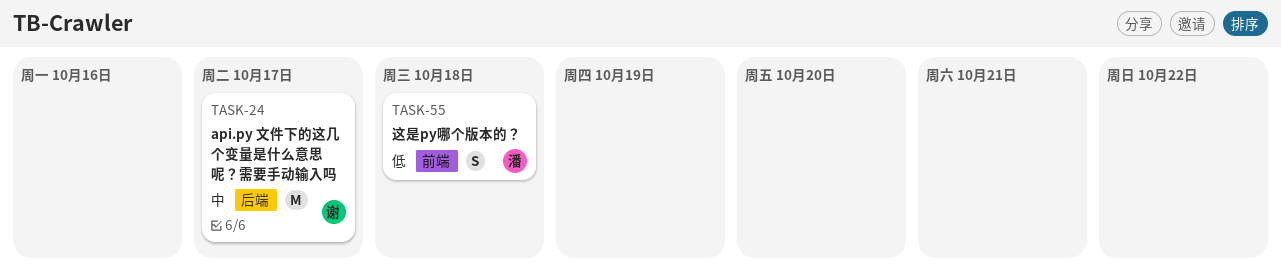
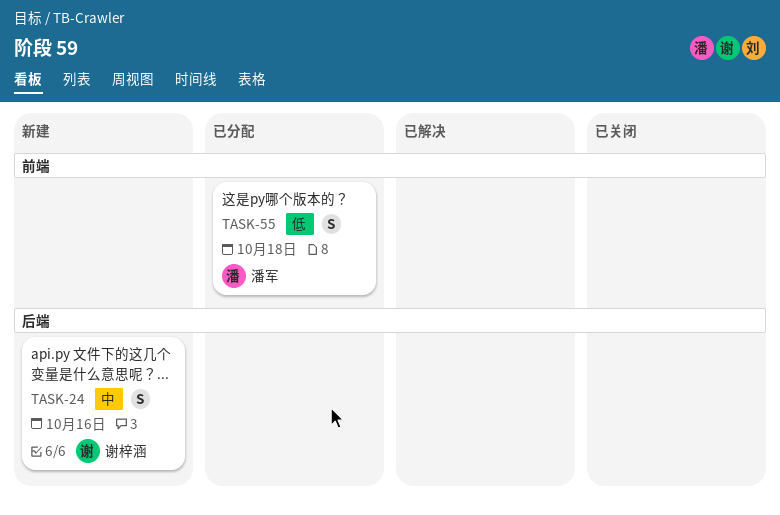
TASK-24, estimate: M -> S
TASK-24, due: Oct 17 -> Oct 16

